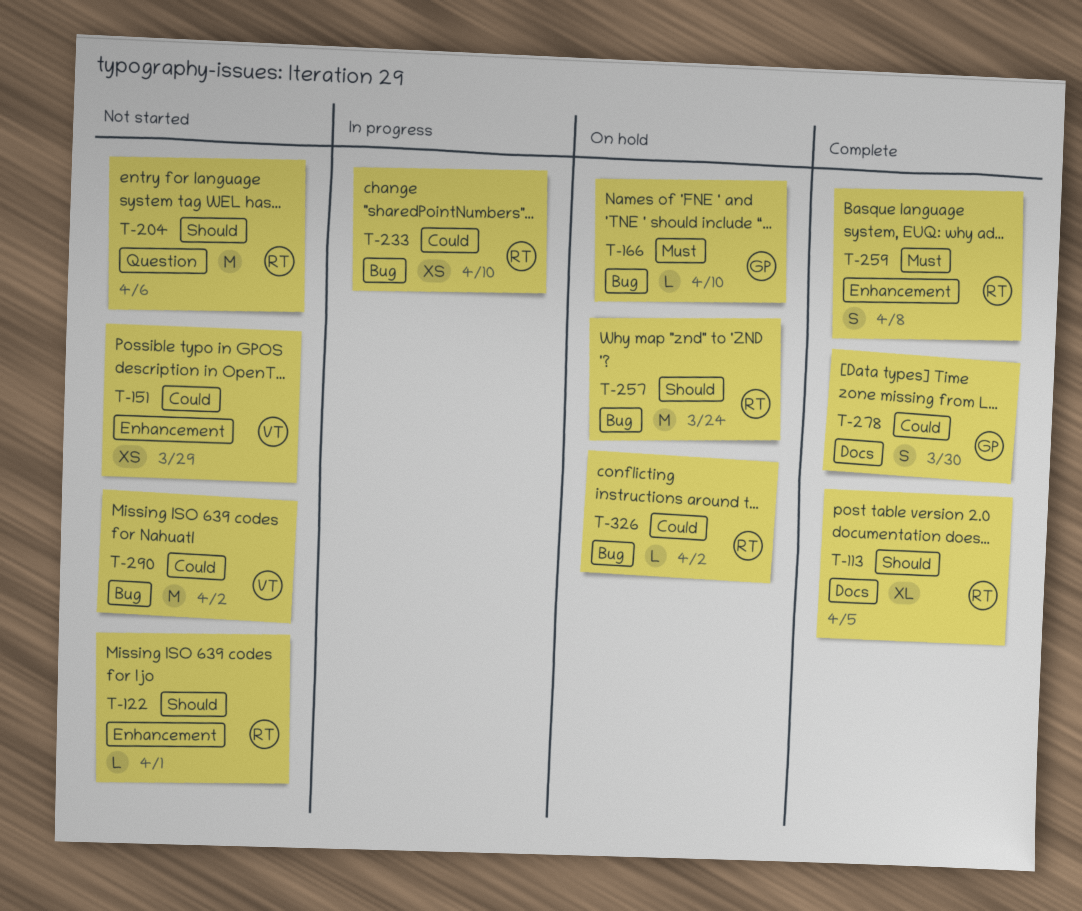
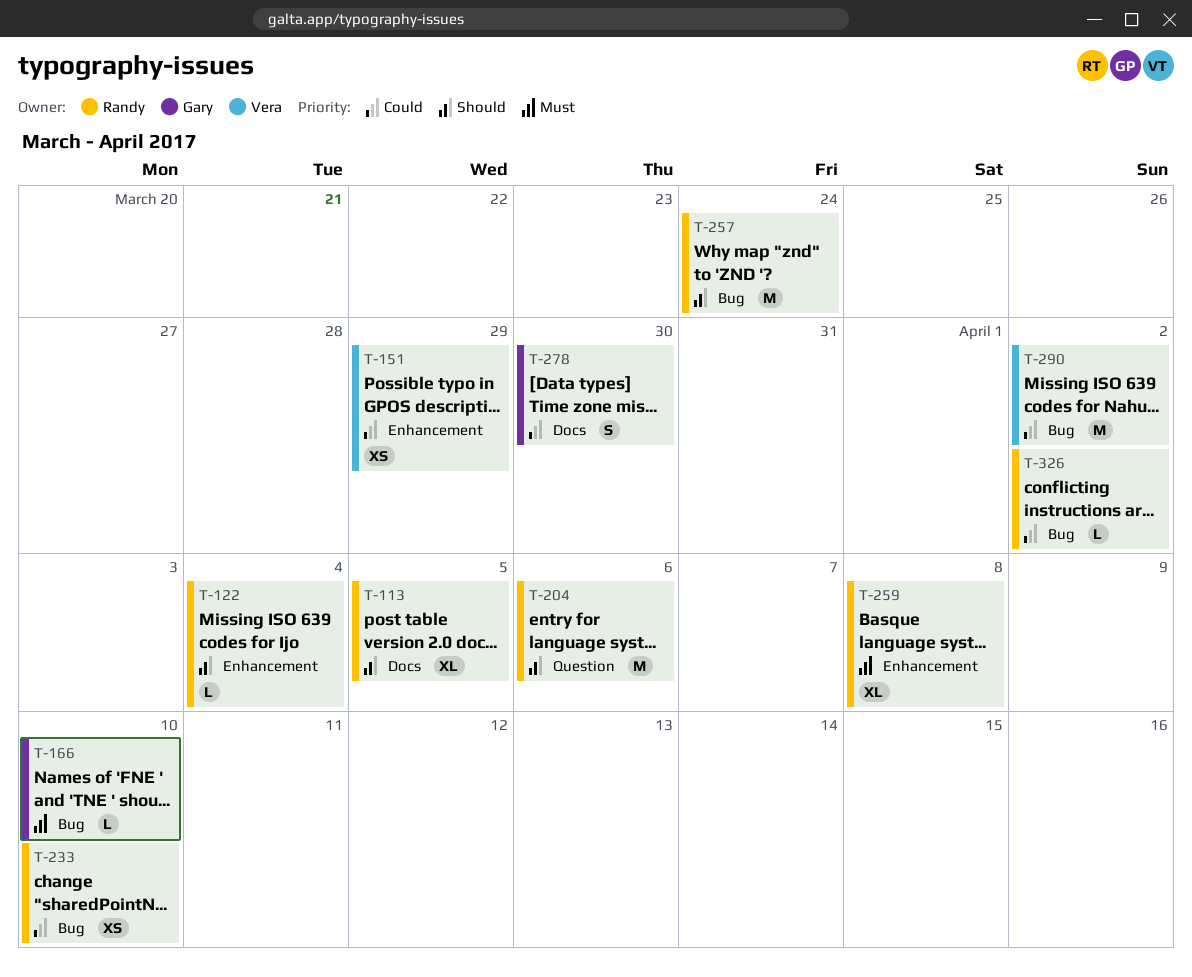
T-122, due: Apr 1 -> Apr 4
T-259, estimate: S -> XL

